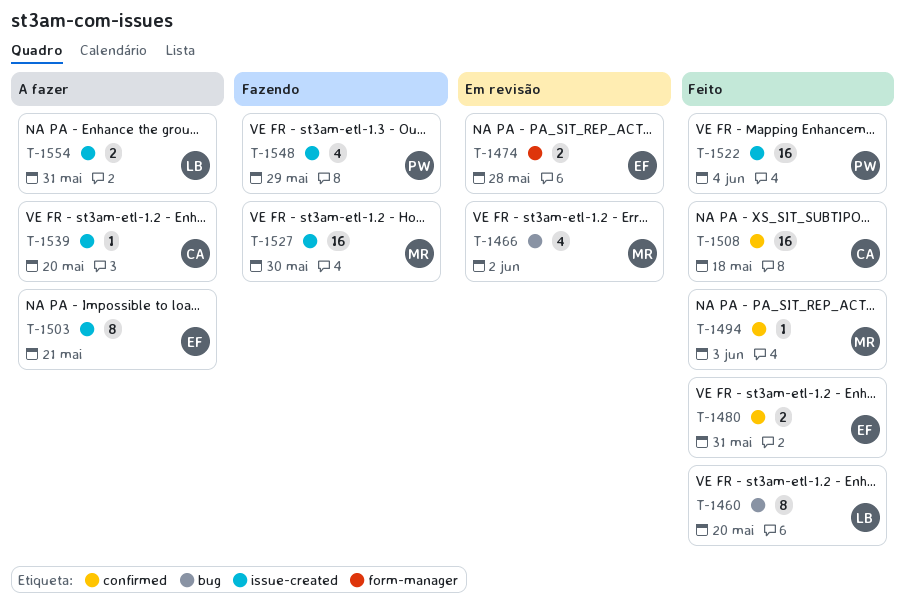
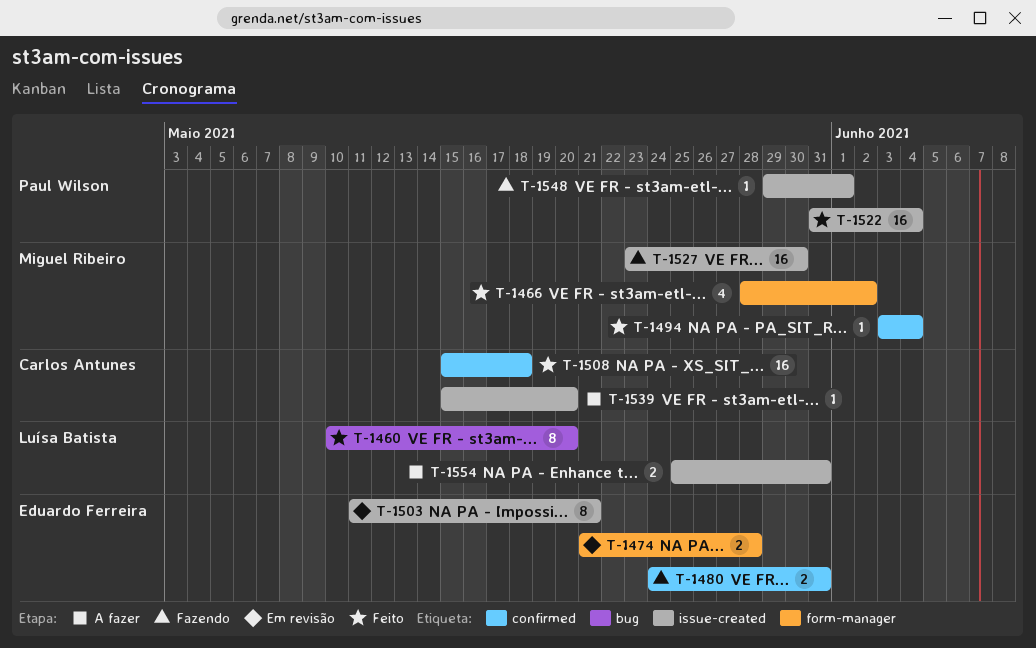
T-1466, status: Em revisão -> Feito
T-1466, label: bug -> form-manager
T-1480, status: Feito -> Fazendo
T-1494, due: Jun 3 -> Jun 4
T-1503, status: A fazer -> Em revisão
T-1548, estimate: 4 -> 1
T-1548, due: May 29 -> Jun 1

